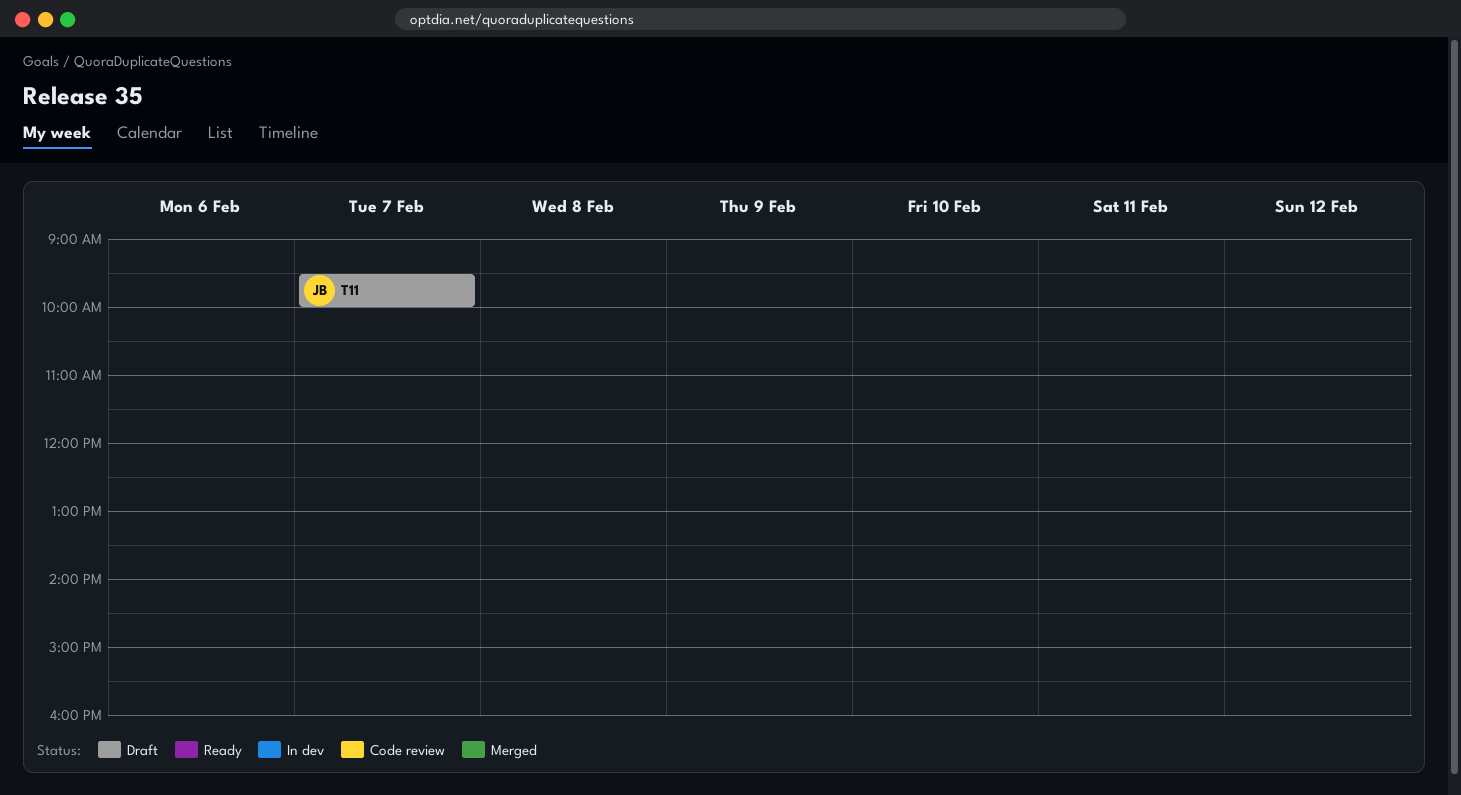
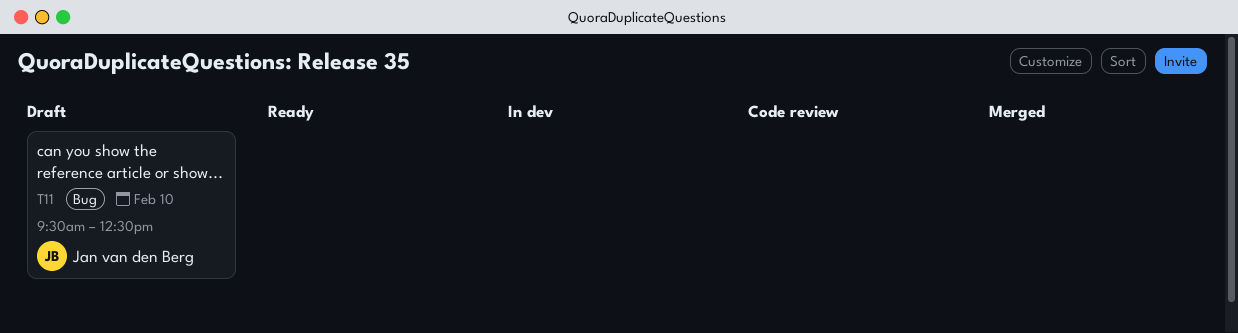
T11, day: Feb 7 -> Feb 10
T11, ends: 10:00 -> 12:30

